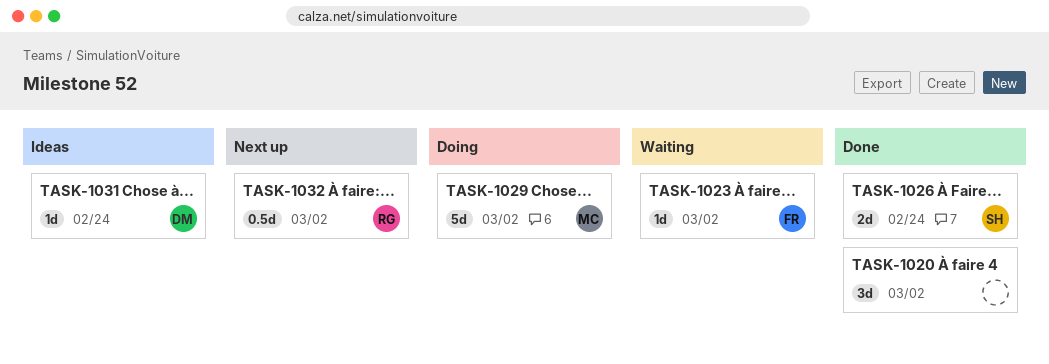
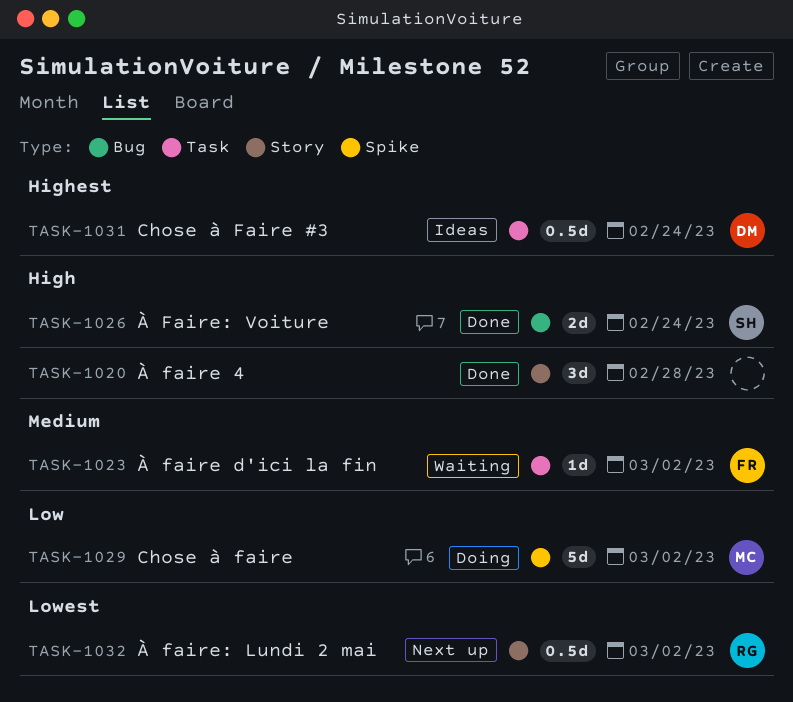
TASK-1020, due: Mar 2 -> Feb 28
TASK-1031, estimate: 1d -> 0.5d

